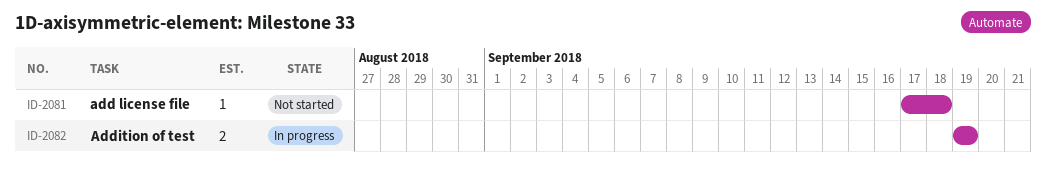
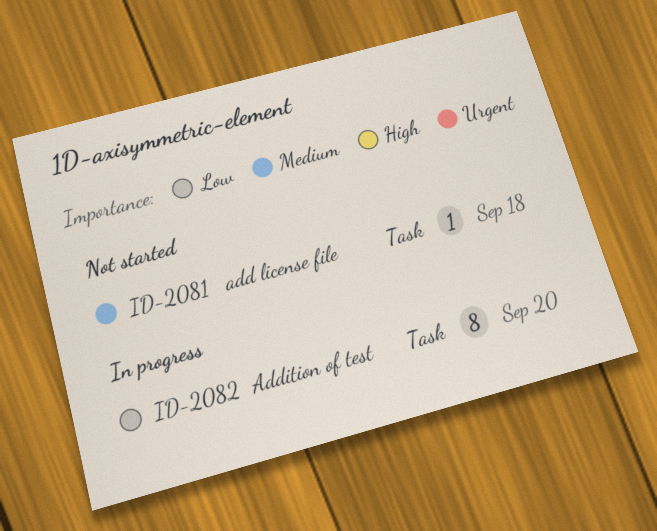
ID-2082, estimate: 2 -> 8
ID-2082, due: Sep 19 -> Sep 20

